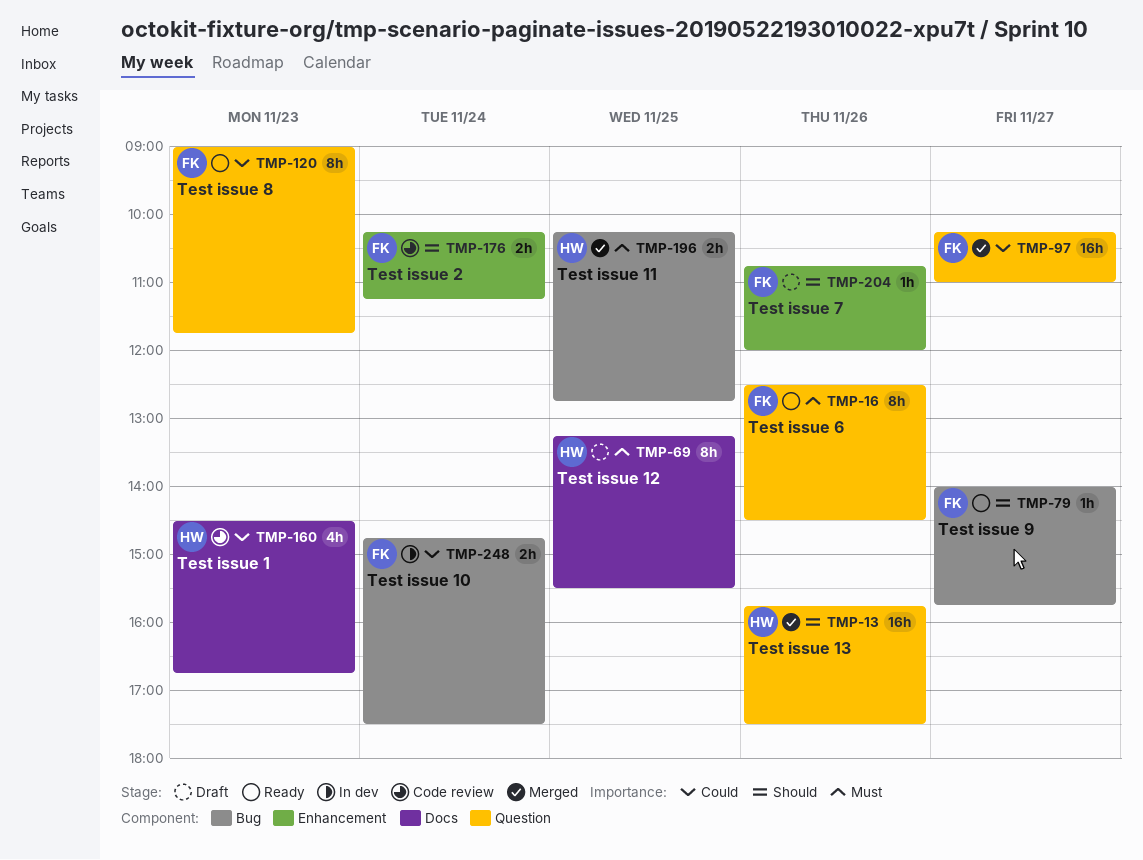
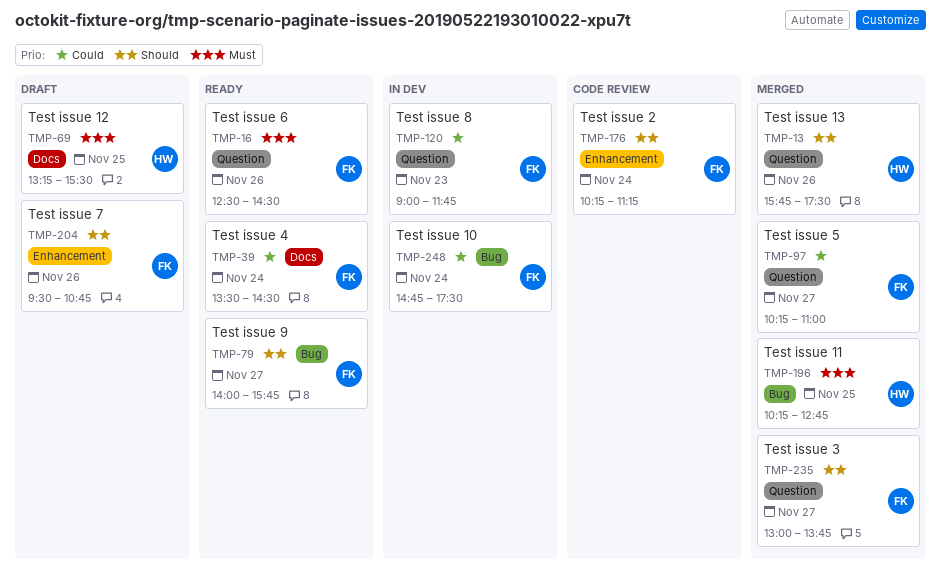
TMP-39: none -> present
TMP-120, status: Ready -> In dev
TMP-160: present -> none
TMP-204, begins: 10:45 -> 09:30
TMP-204, ends: 12:00 -> 10:45
TMP-235: none -> present

